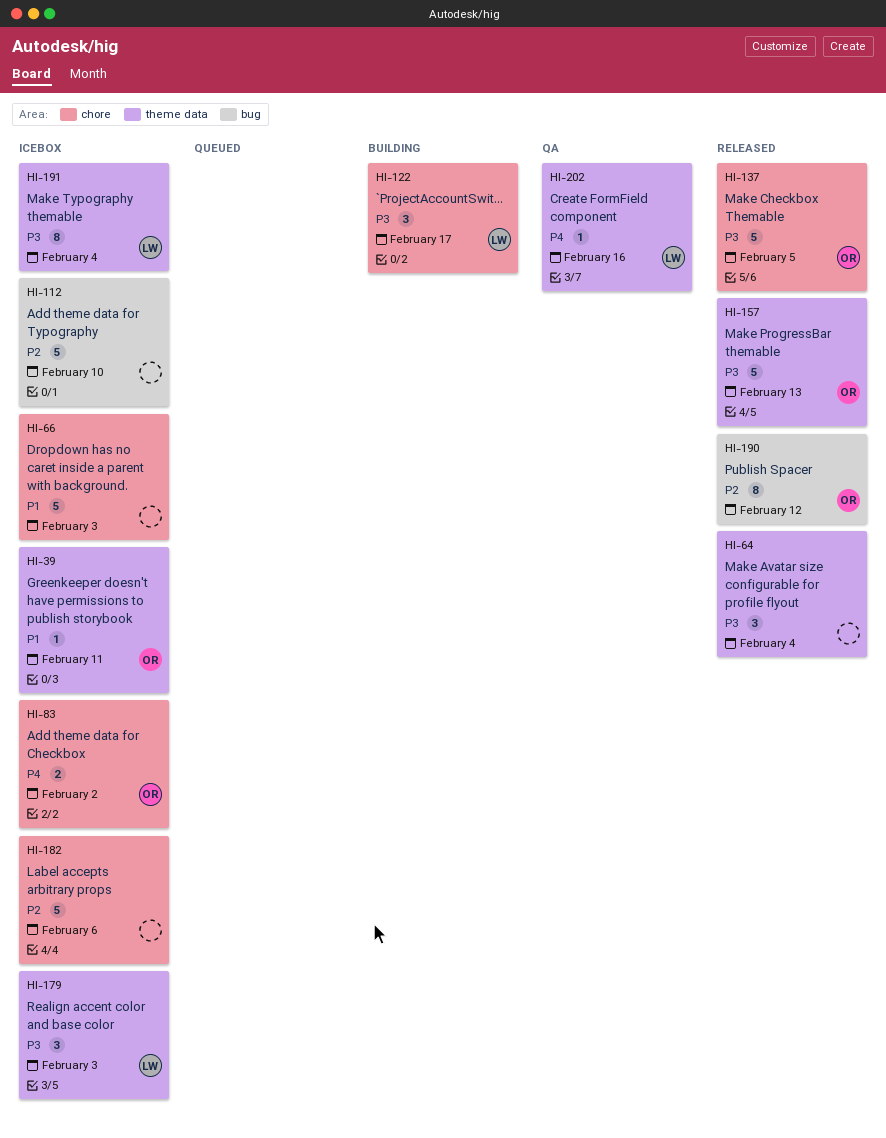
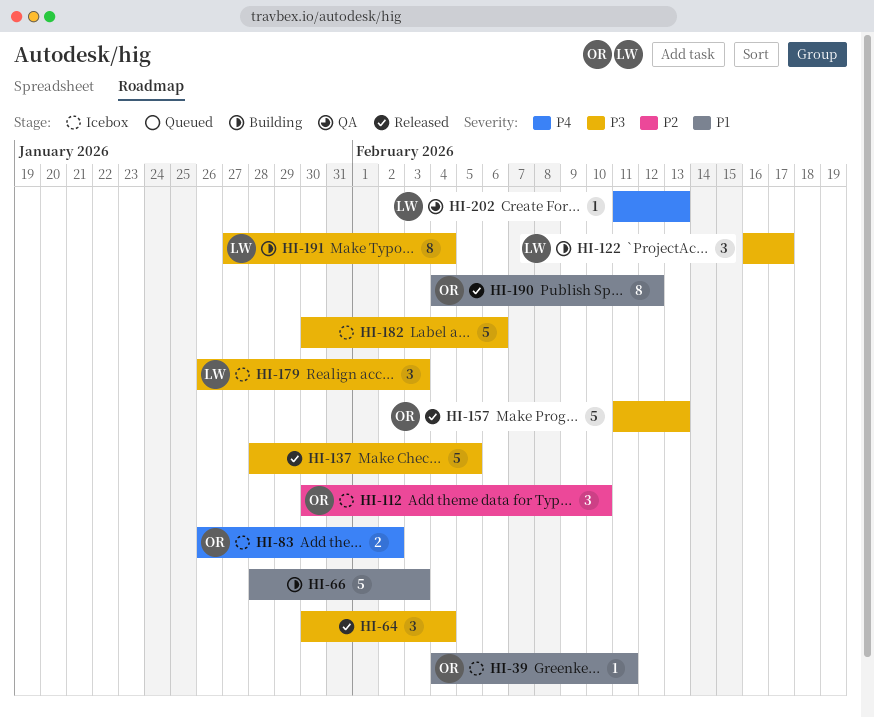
HI-66, status: Icebox -> Building
HI-112, owner: none -> OR
HI-112, estimate: 5 -> 3
HI-137, owner: OR -> none
HI-182, priority: P2 -> P3
HI-190, priority: P2 -> P1
HI-191, status: Icebox -> Building
HI-202, due: Feb 16 -> Feb 13

